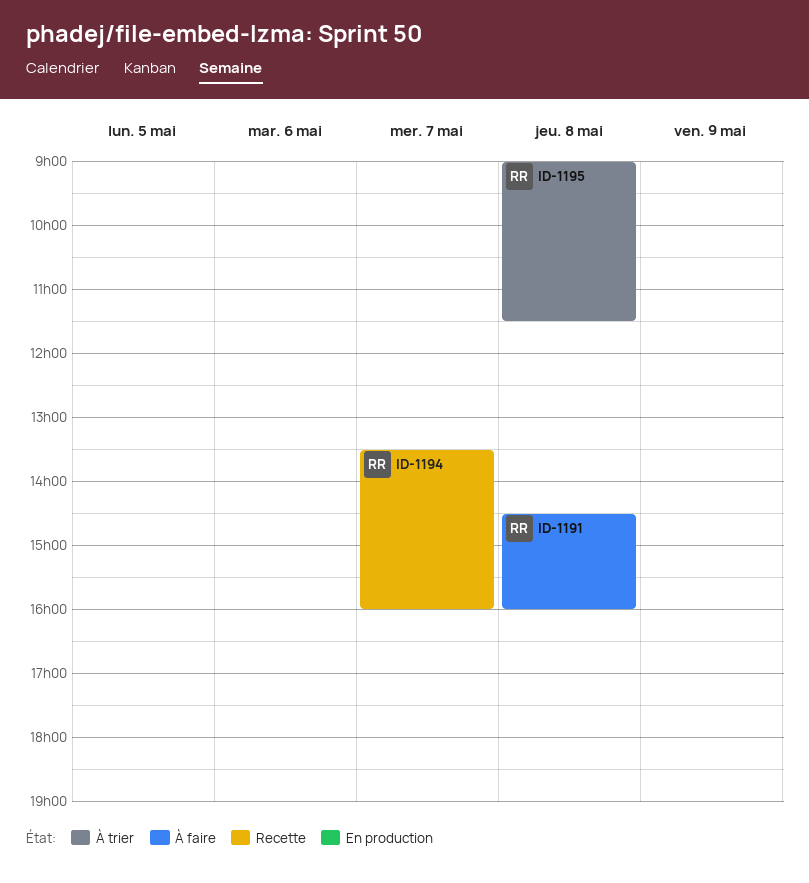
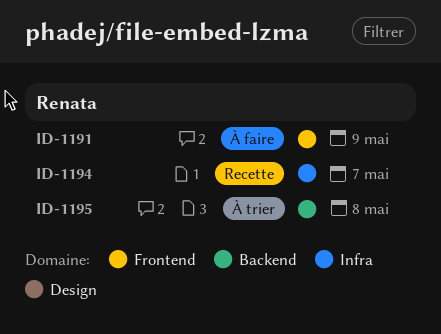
ID-1191, day: May 8 -> May 9

